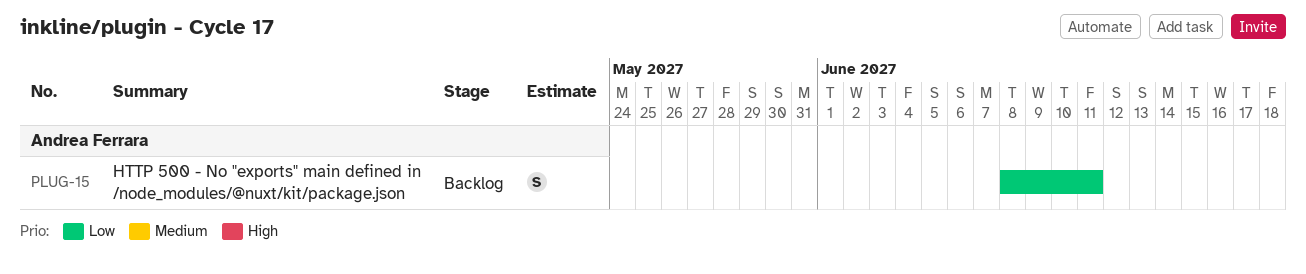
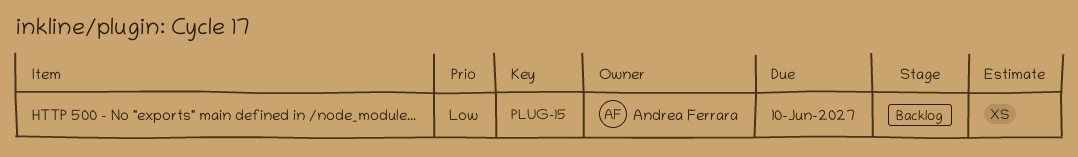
PLUG-15, estimate: S -> XS
PLUG-15, due: Jun 11 -> Jun 10

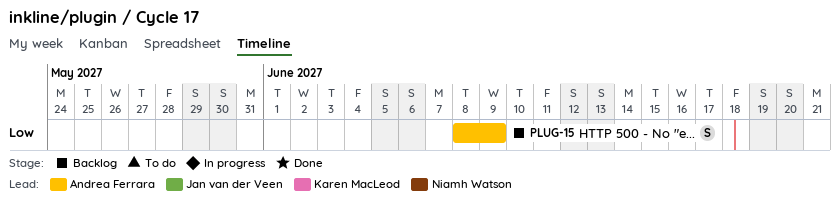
PLUG-15, estimate: XS -> S
PLUG-15, due: Jun 10 -> Jun 9

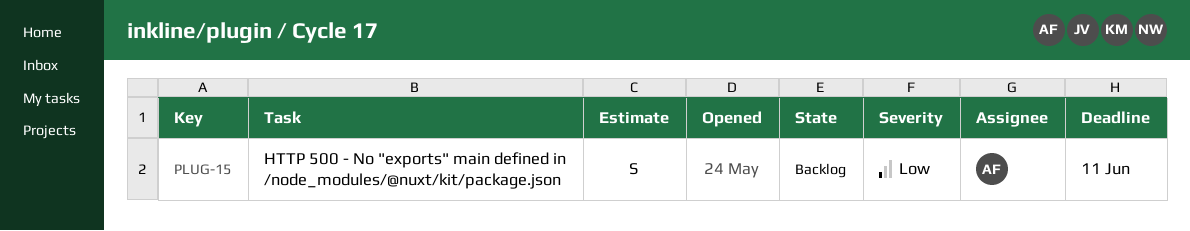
PLUG-15, due: Jun 9 -> Jun 11

